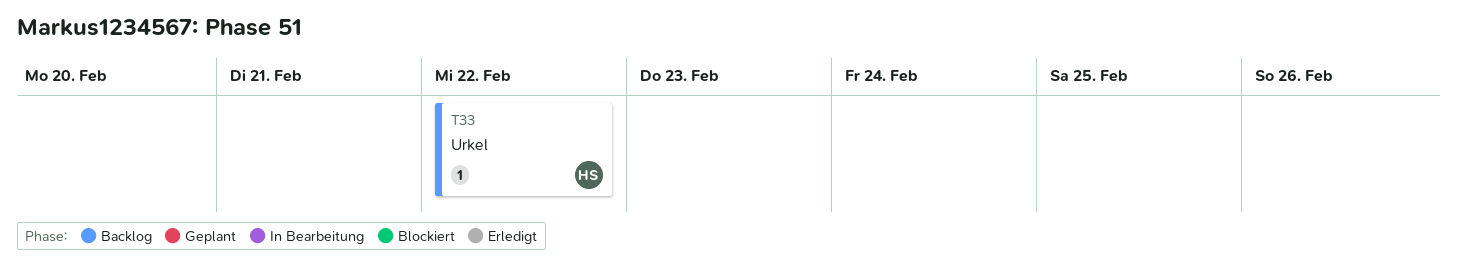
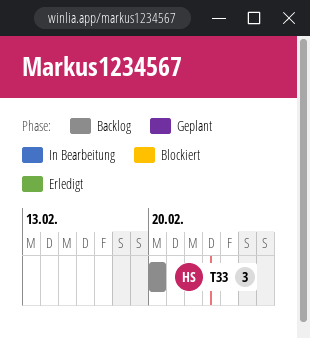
T33, estimate: 1 -> 3
T33, due: Feb 22 -> Feb 20

